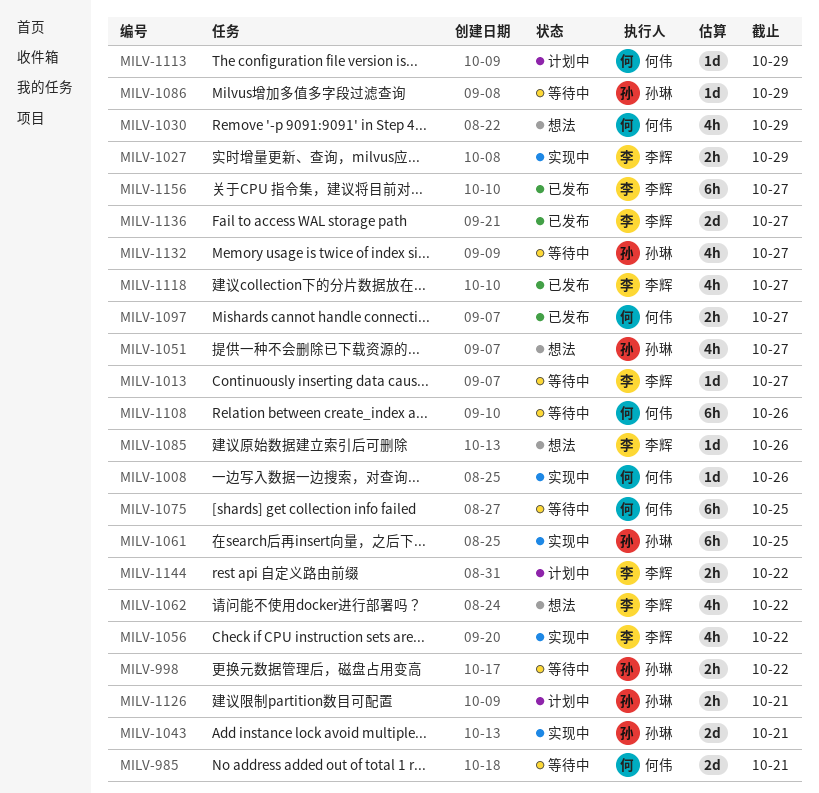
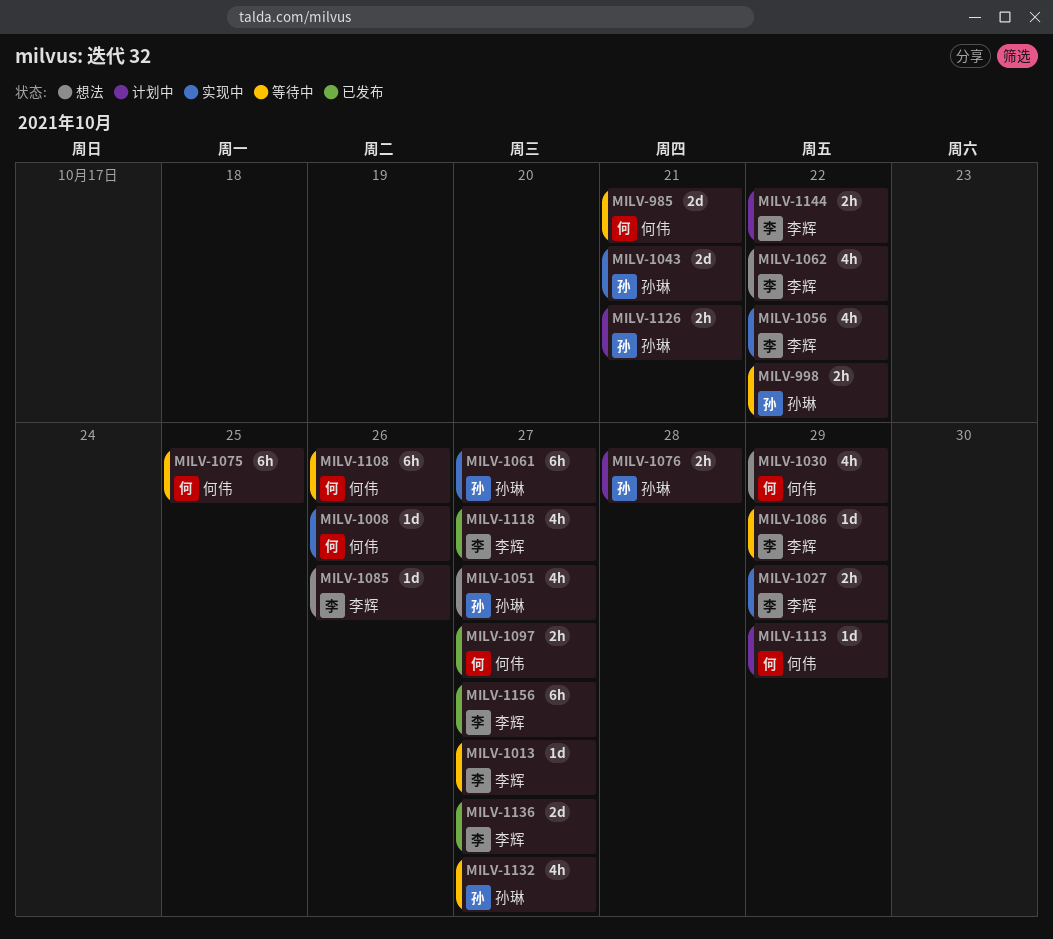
MILV-1061, due: Oct 25 -> Oct 27
MILV-1076: none -> present
MILV-1086, owner: 孙琳 -> 李辉

